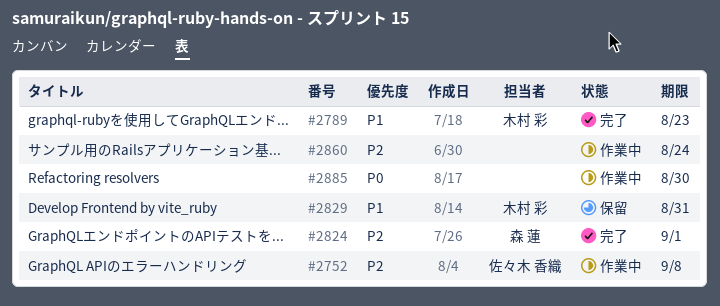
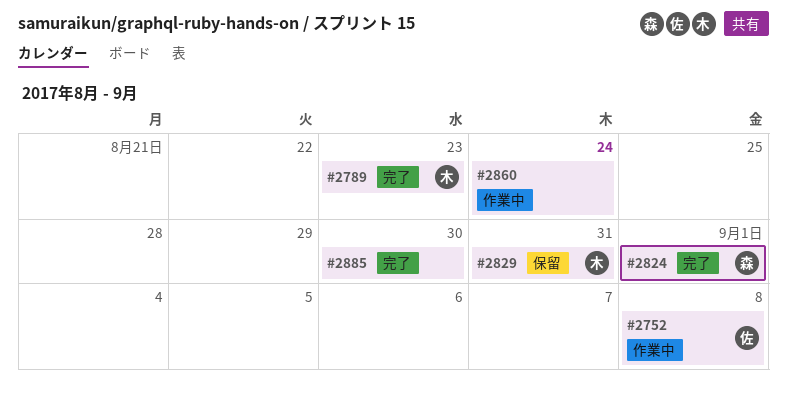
#2885, status: 作業中 -> 完了

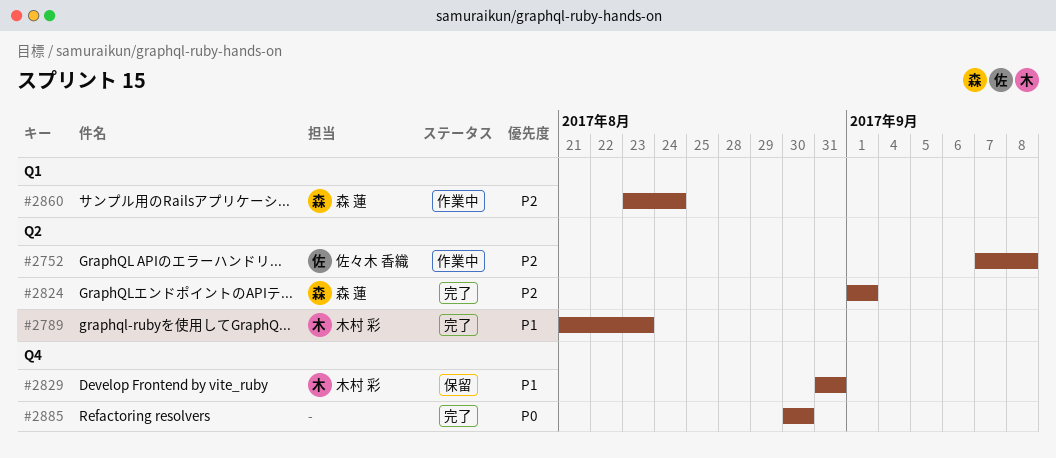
#2860, owner: none -> 森 蓮

